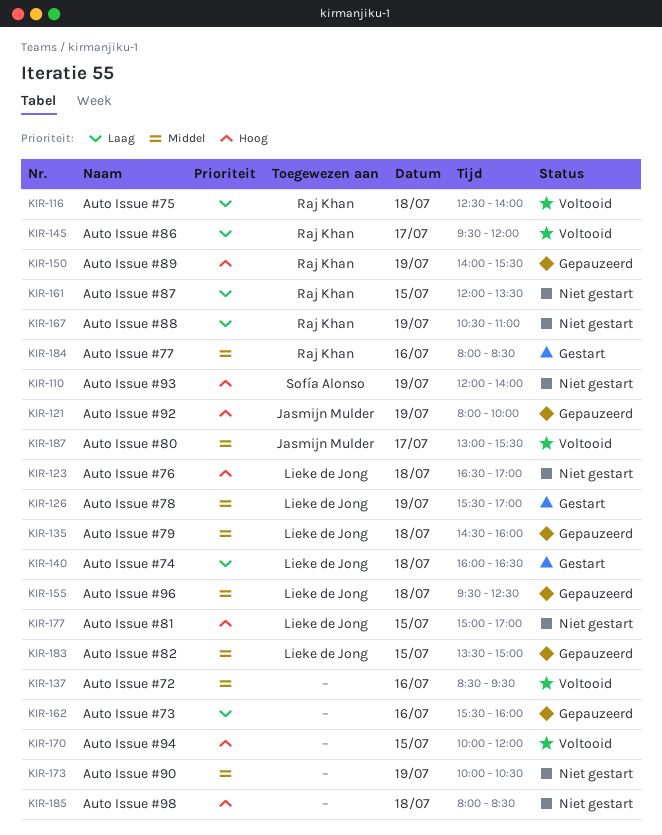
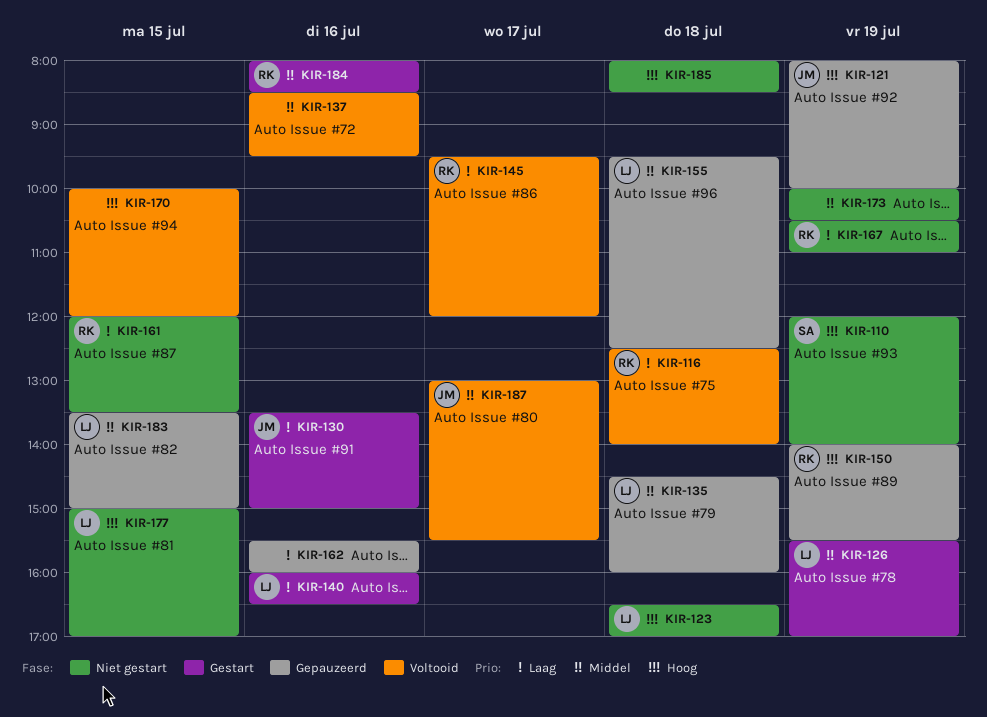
KIR-130: none -> present
KIR-140, day: Jul 18 -> Jul 16

